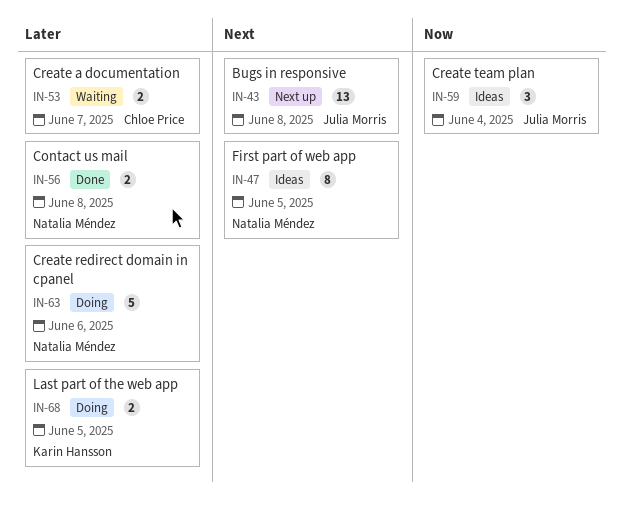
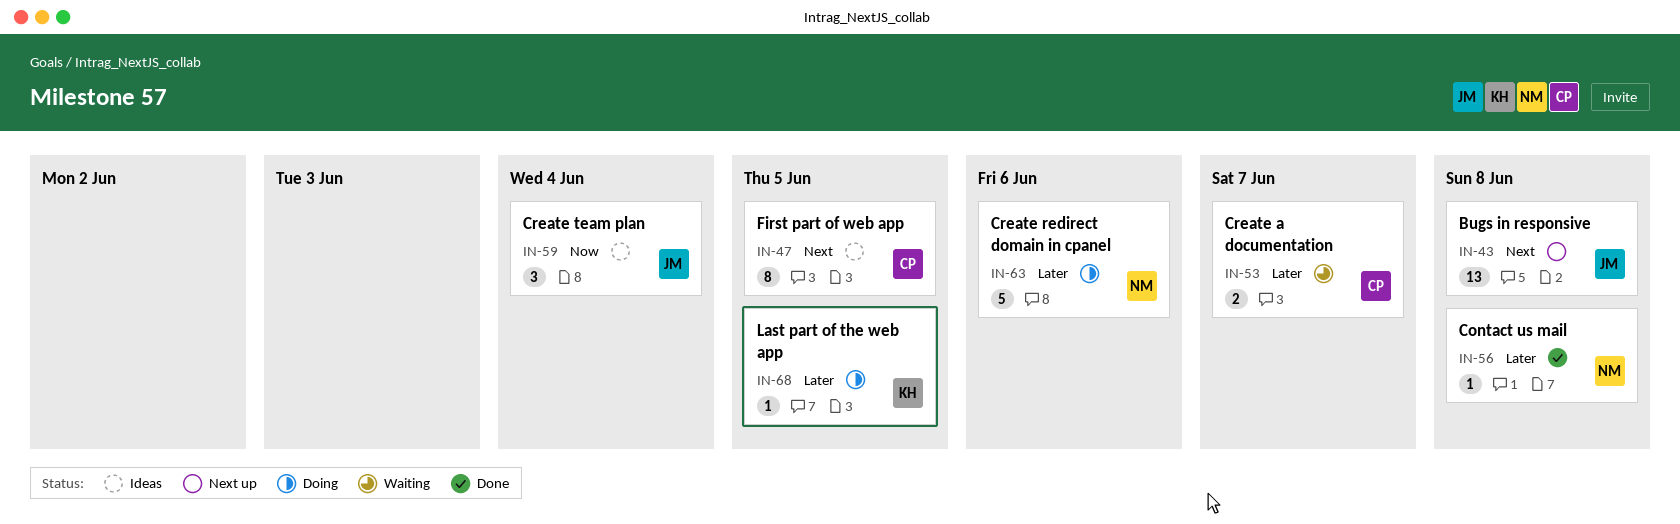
IN-47, owner: Natalia Méndez -> Chloe Price
IN-56, estimate: 2 -> 1
IN-68, estimate: 2 -> 1

